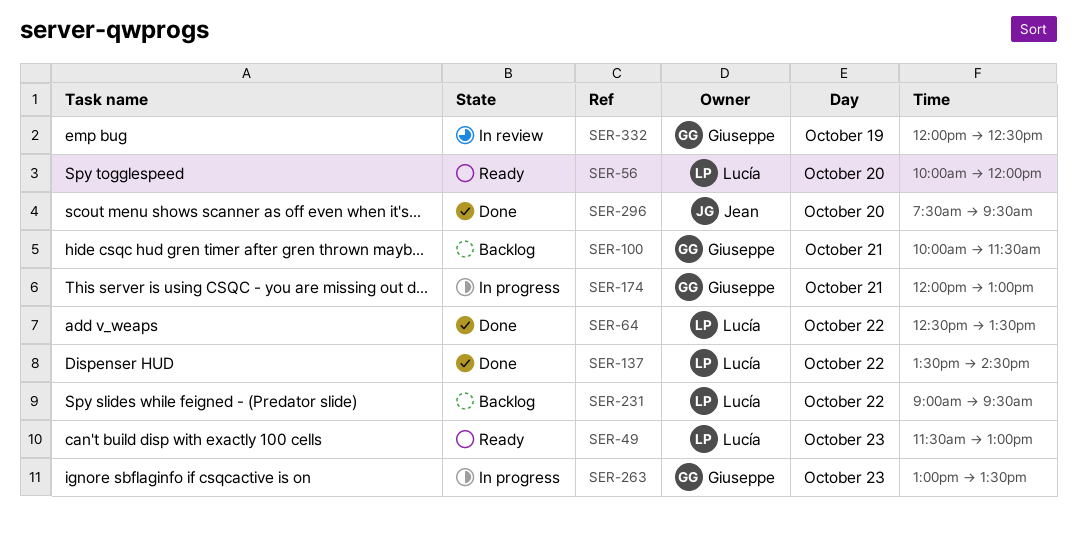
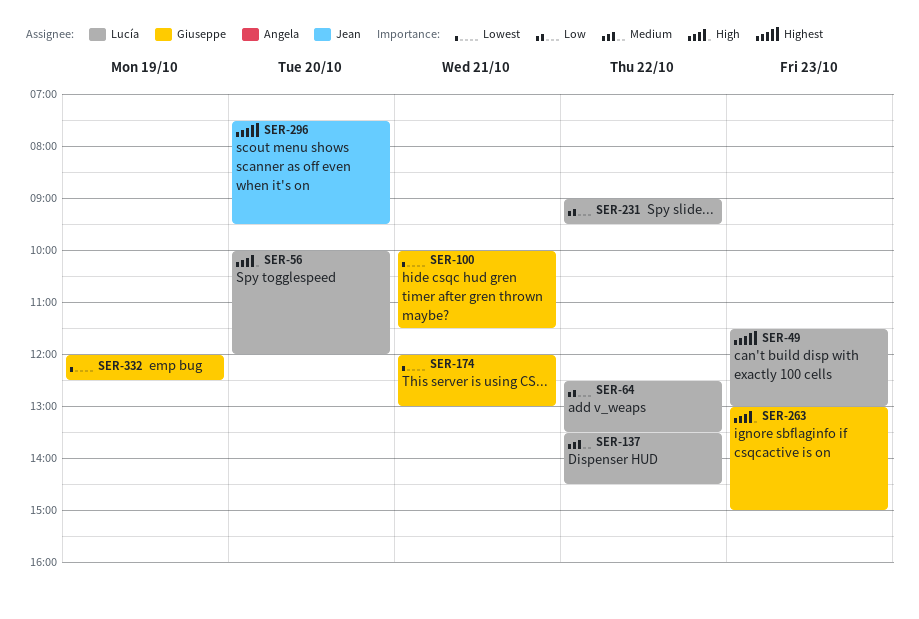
SER-263, ends: 13:30 -> 15:00

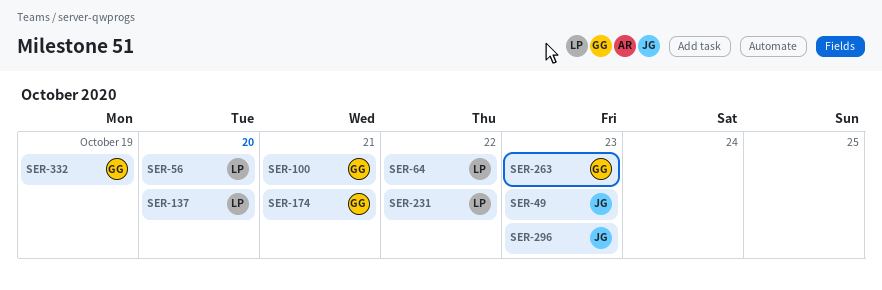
SER-49, owner: Lucía -> Jean
SER-137, day: Oct 22 -> Oct 20
SER-296, day: Oct 20 -> Oct 23

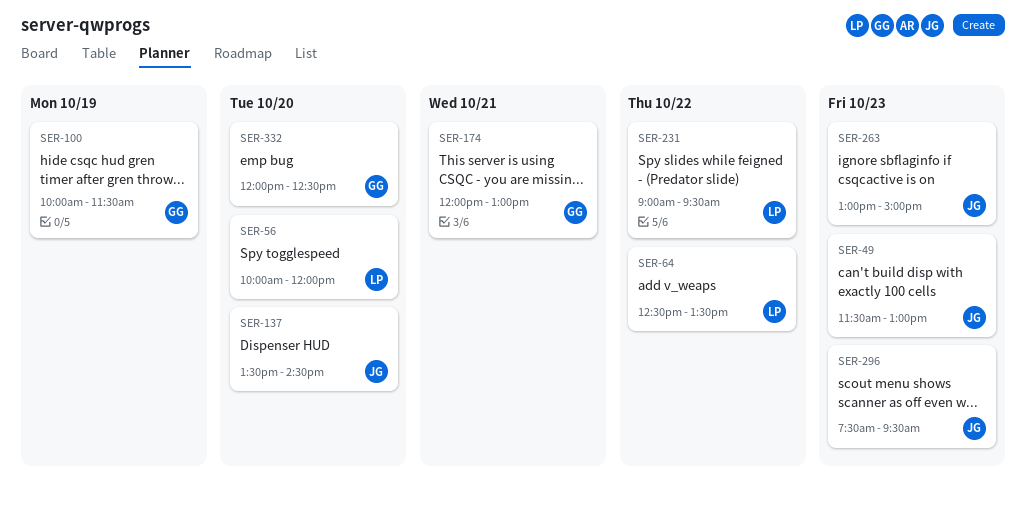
SER-100, day: Oct 21 -> Oct 19
SER-137, owner: LP -> JG
SER-263, owner: GG -> JG
SER-332, day: Oct 19 -> Oct 20

